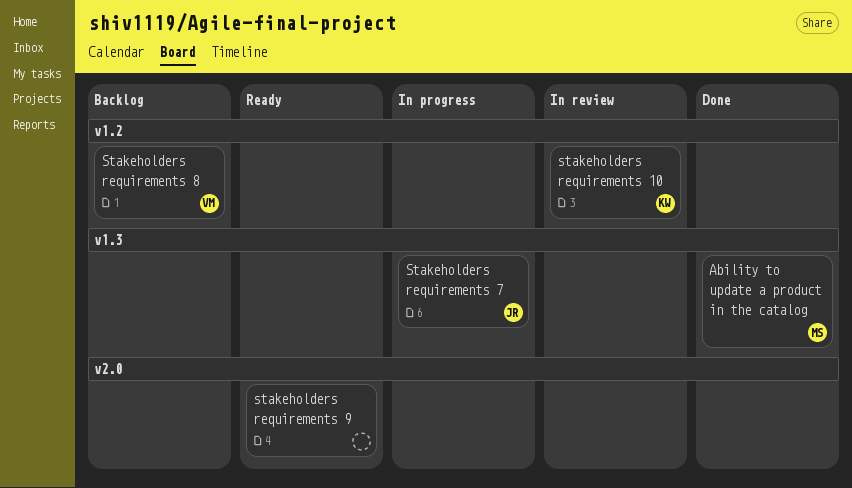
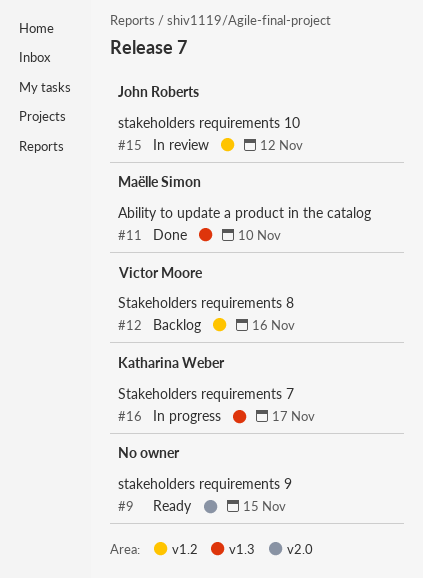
stakeholders requirements 10, owner: Katharina Weber -> John Roberts
Stakeholders requirements 7, owner: John Roberts -> Katharina Weber

